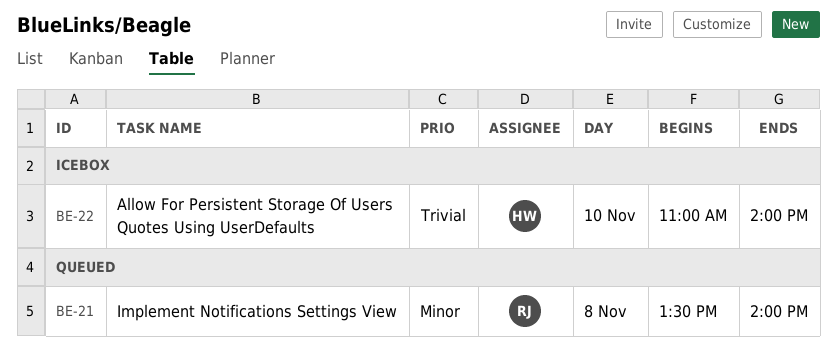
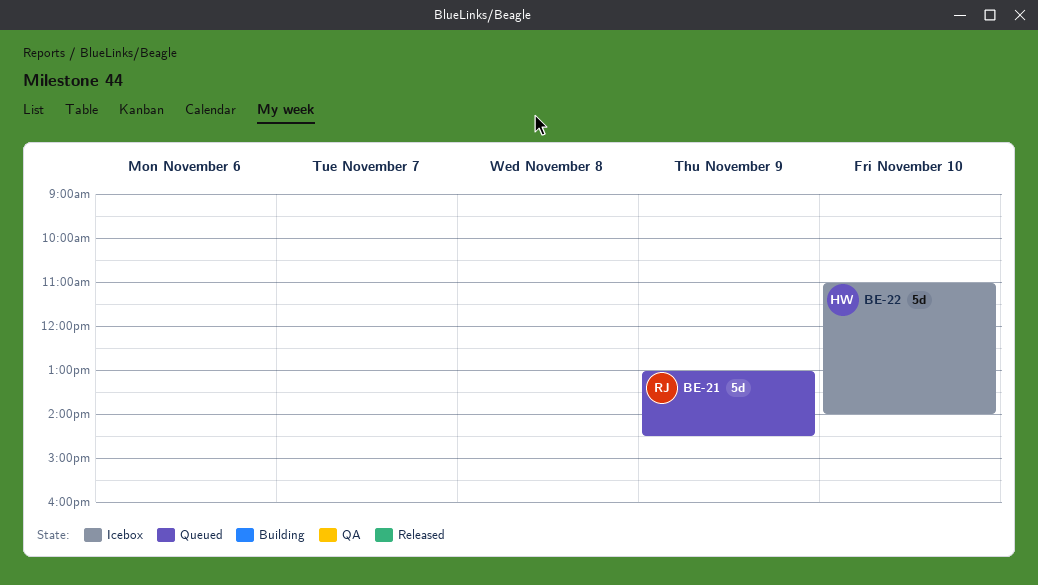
BE-21, day: Nov 8 -> Nov 9
BE-21, begins: 13:30 -> 13:00
BE-21, ends: 14:00 -> 14:30

